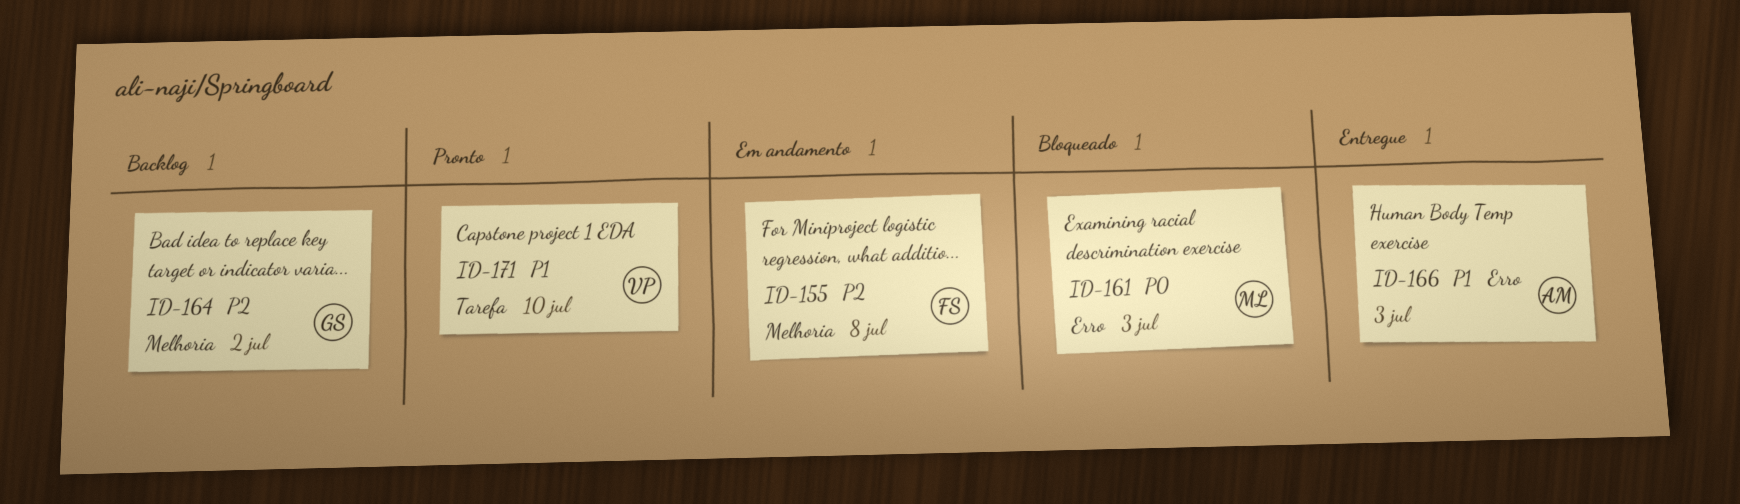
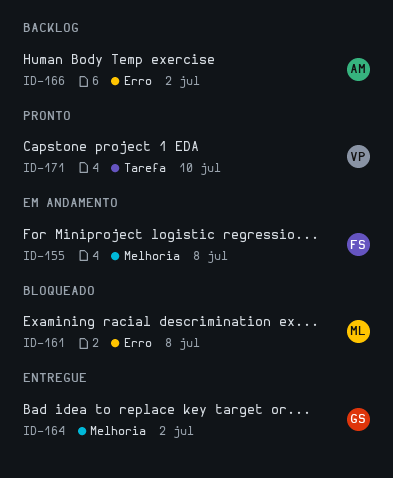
ID-161, due: Jul 3 -> Jul 8
ID-164, status: Backlog -> Entregue
ID-166, status: Entregue -> Backlog
ID-166, due: Jul 3 -> Jul 2

